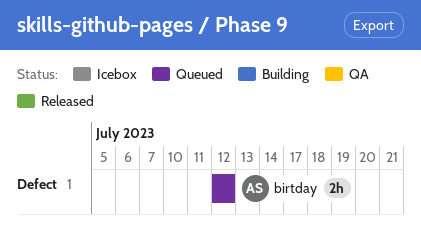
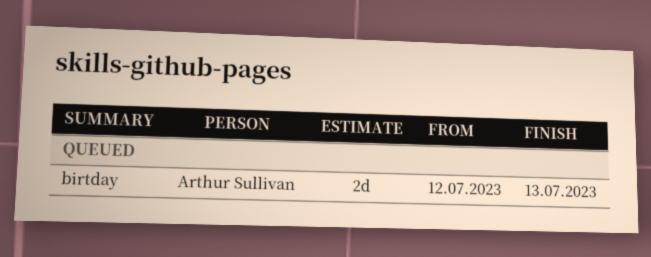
birtday, estimate: 2h -> 2d
birtday, due: Jul 12 -> Jul 13

